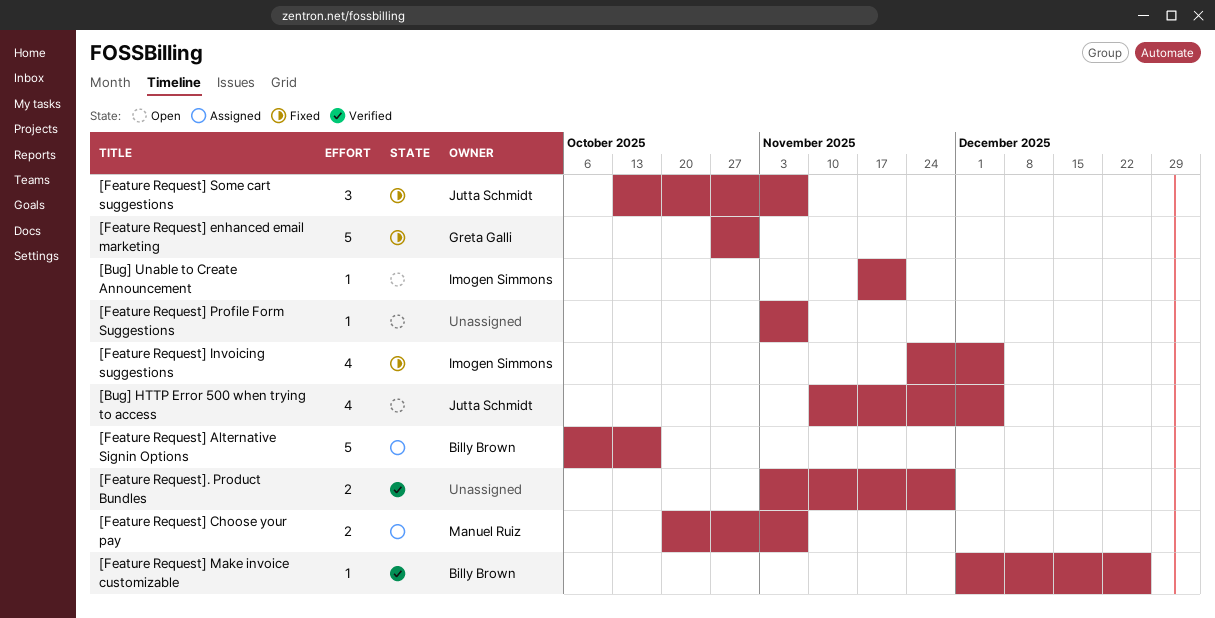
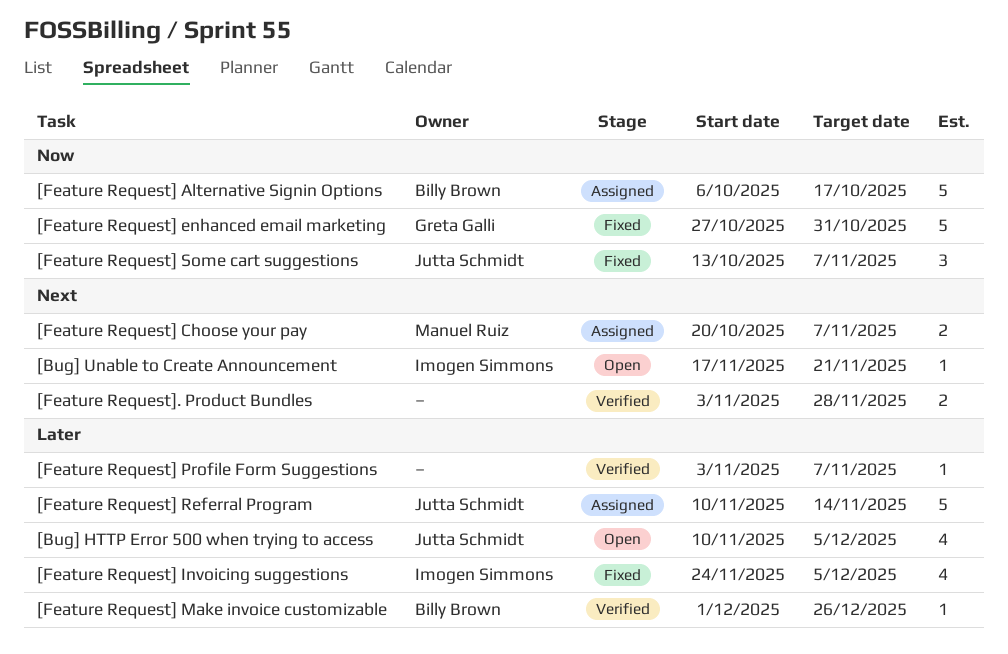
[Feature Request] Profile Form Suggestions, status: Open -> Verified
[Feature Request] Referral Program: none -> present

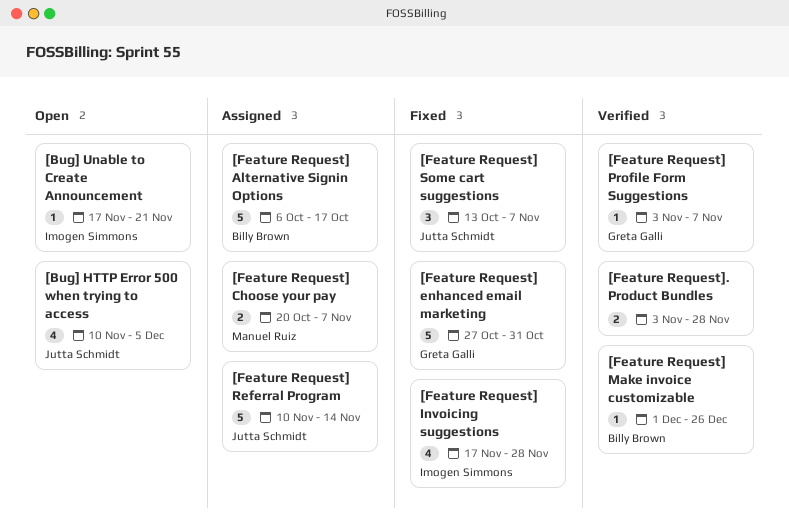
[Feature Request] Invoicing suggestions, start: Nov 24 -> Nov 17
[Feature Request] Invoicing suggestions, due: Dec 5 -> Nov 28
[Feature Request] Profile Form Suggestions, owner: none -> Greta Galli

